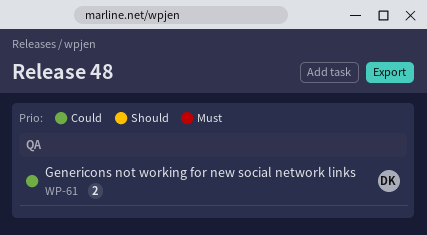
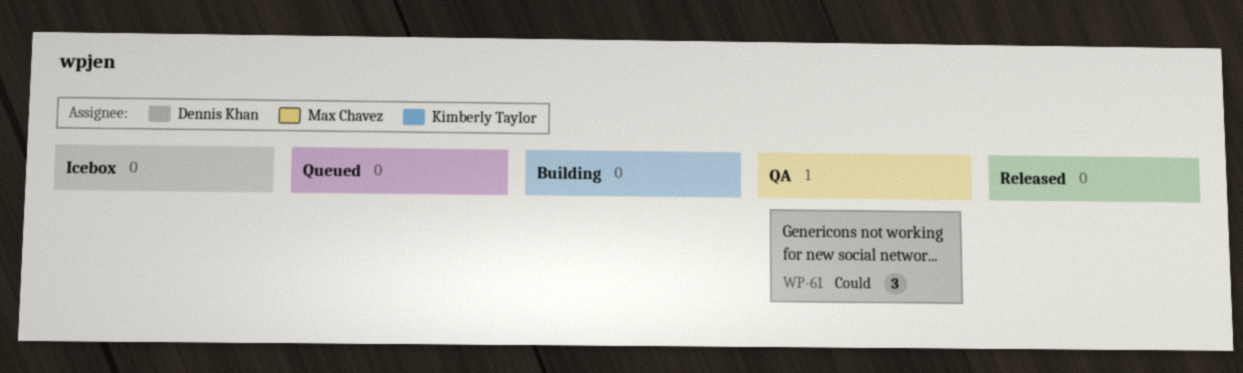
WP-61, estimate: 2 -> 3

